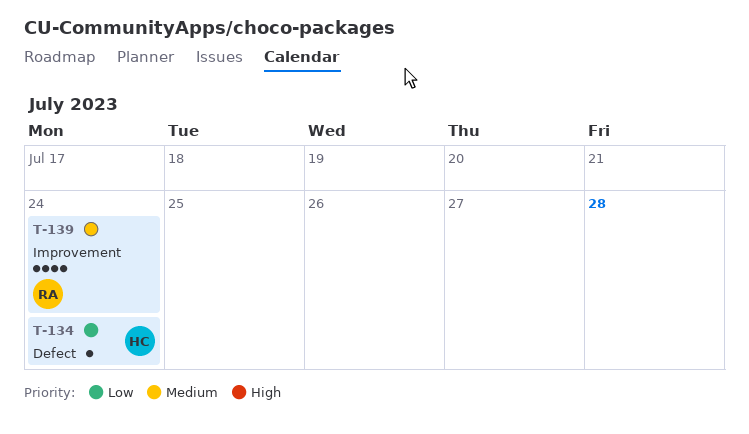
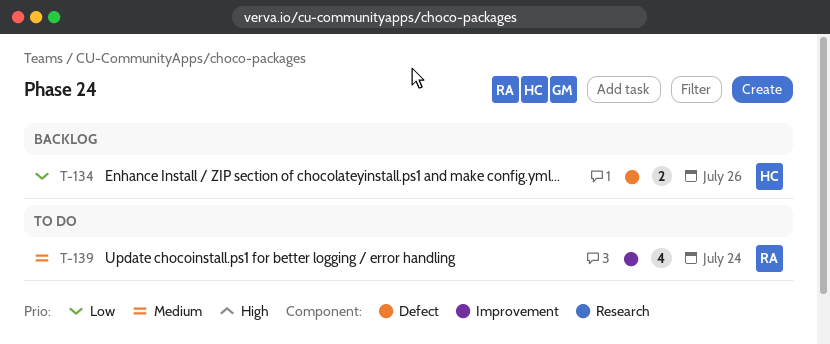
T-134, estimate: 1 -> 2
T-134, due: Jul 24 -> Jul 26

